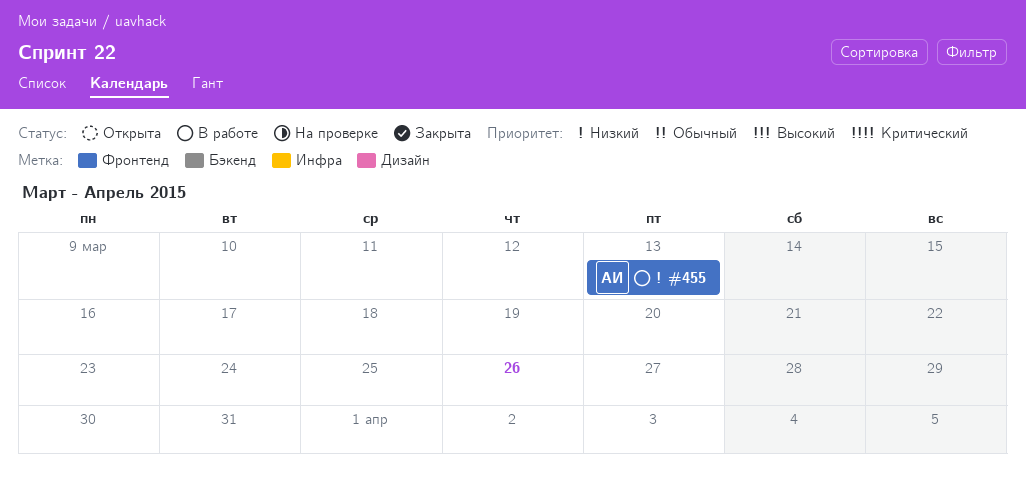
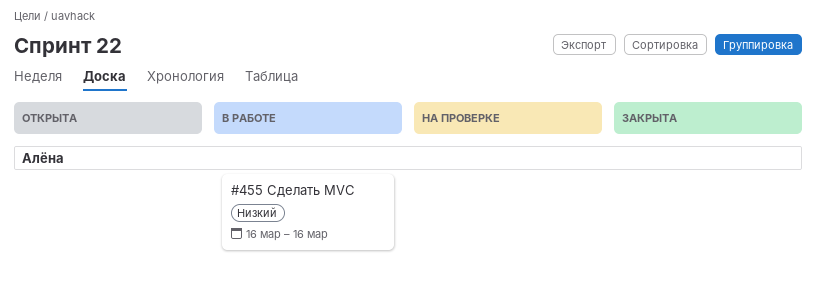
#455, start: Mar 13 -> Mar 16
#455, due: Mar 13 -> Mar 16

